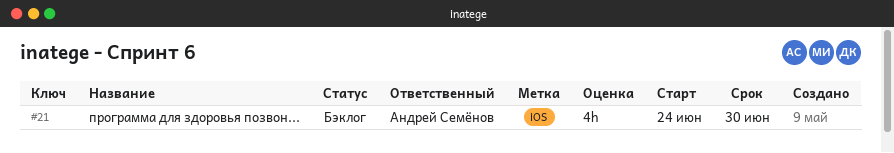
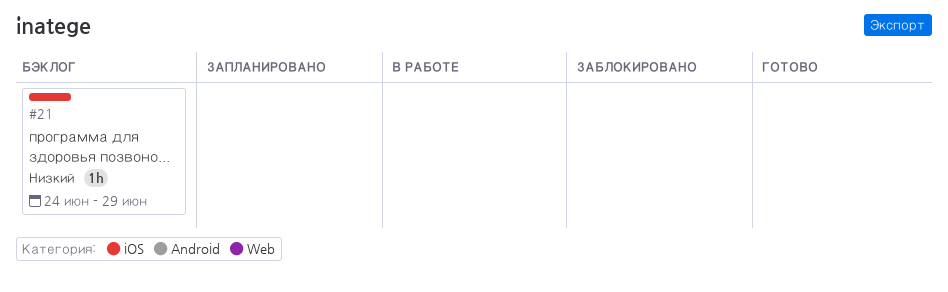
#21, estimate: 4h -> 1h
#21, due: Jun 30 -> Jun 29

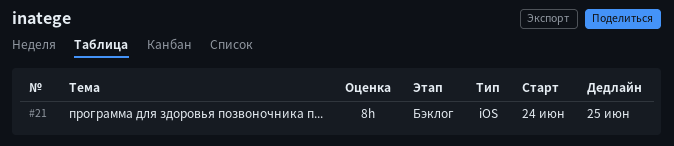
#21, estimate: 1h -> 8h
#21, due: Jun 29 -> Jun 25

